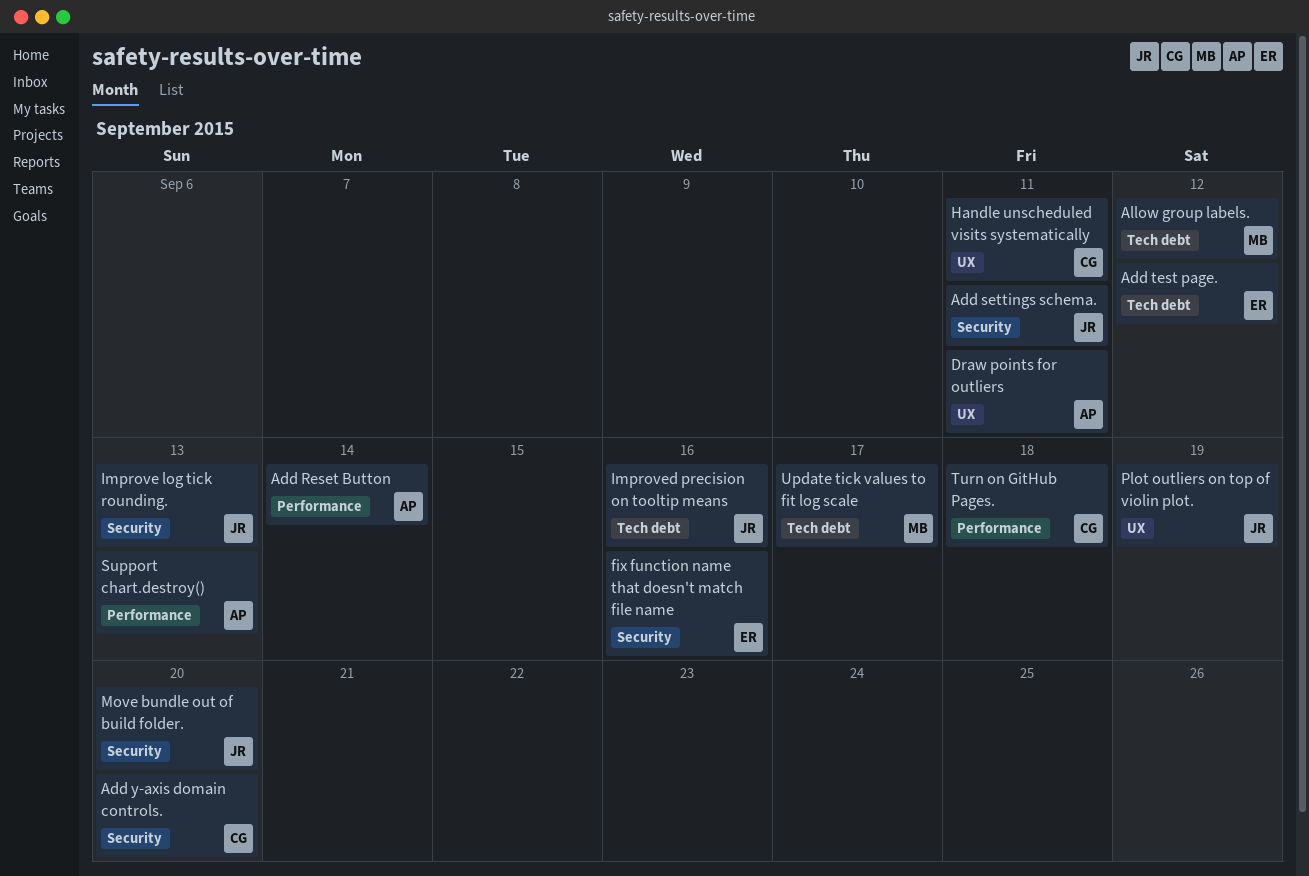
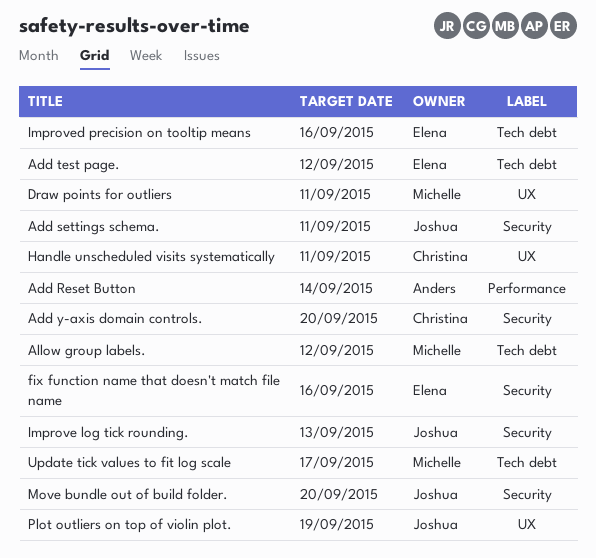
Draw points for outliers, owner: Anders -> Michelle
Improved precision on tooltip means, owner: Joshua -> Elena
Support chart.destroy(): present -> none
Turn on GitHub Pages.: present -> none

